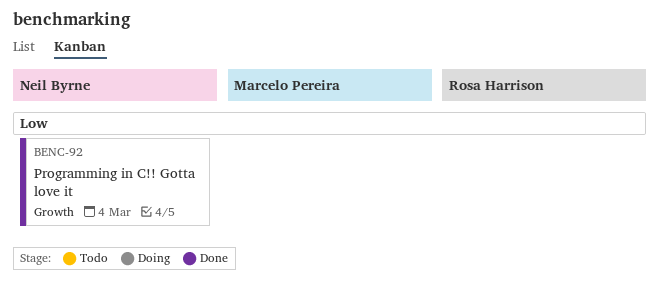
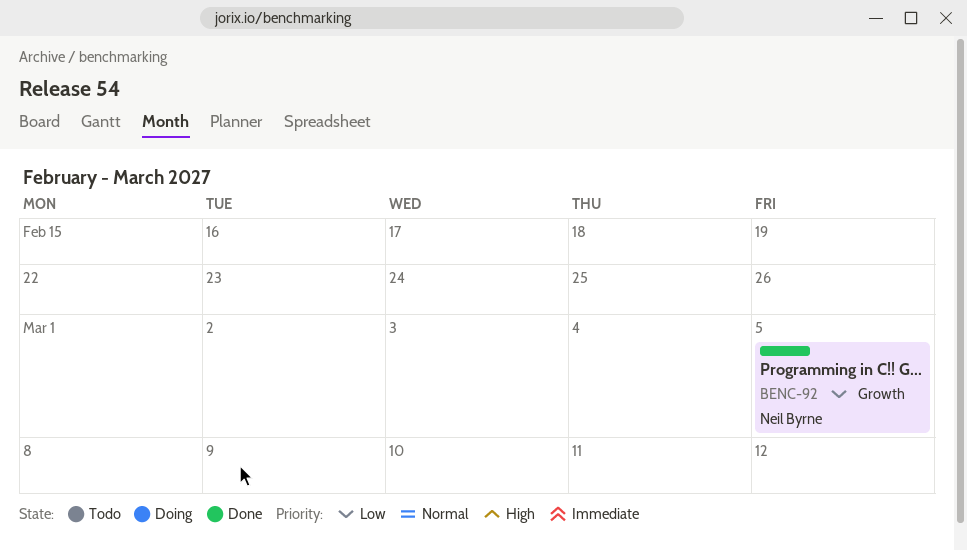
BENC-92, due: Mar 4 -> Mar 5

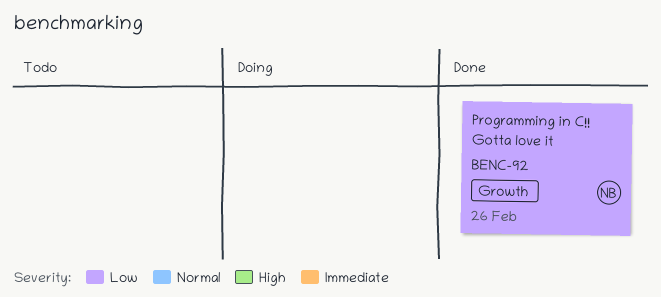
BENC-92, due: Mar 5 -> Feb 26

